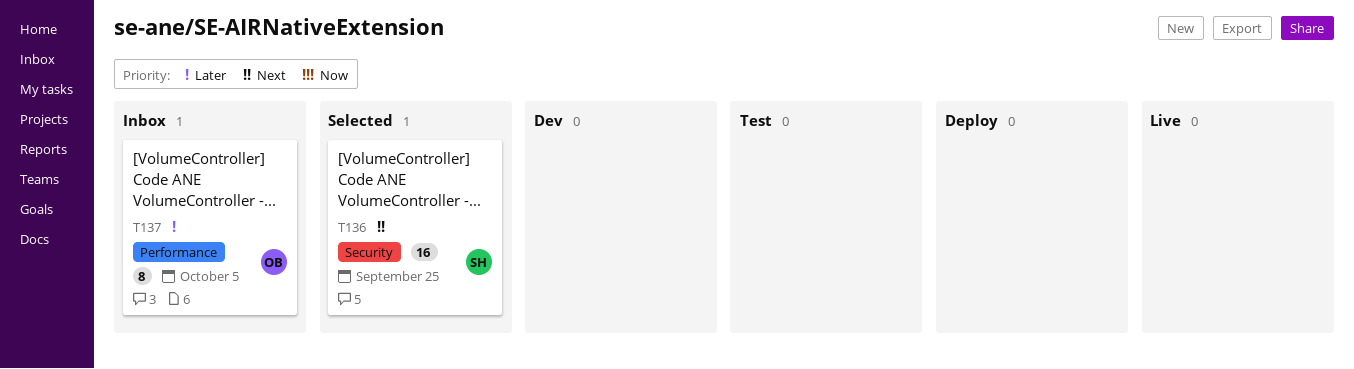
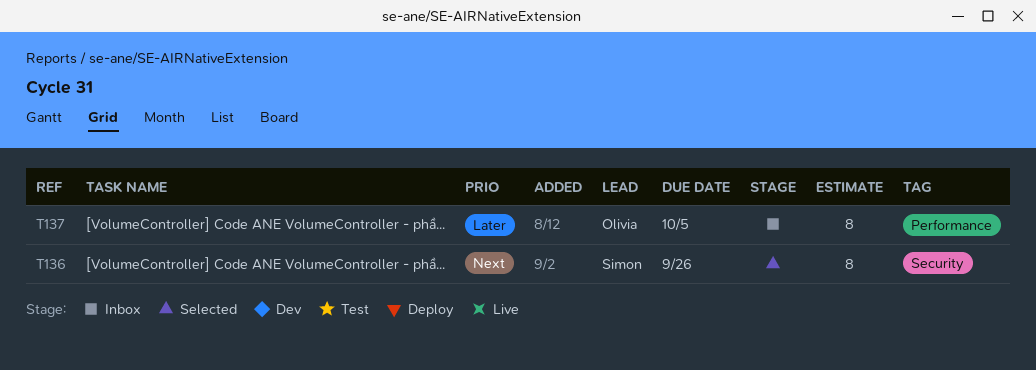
T136, estimate: 16 -> 8
T136, due: Sep 25 -> Sep 26

